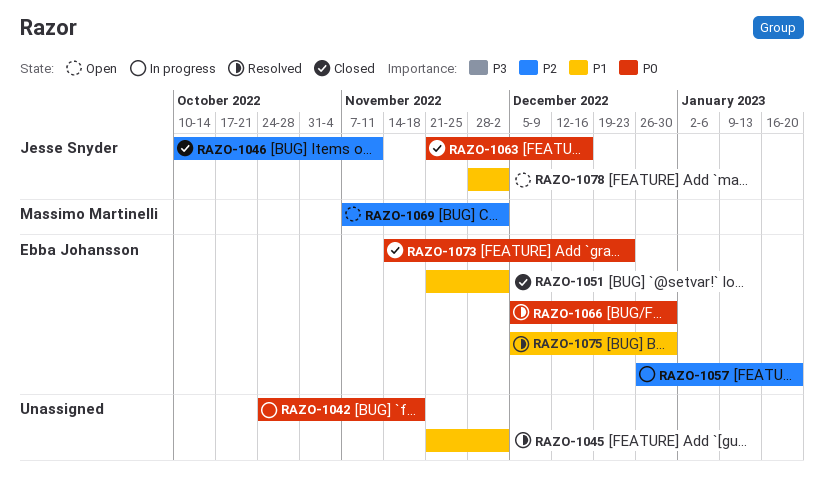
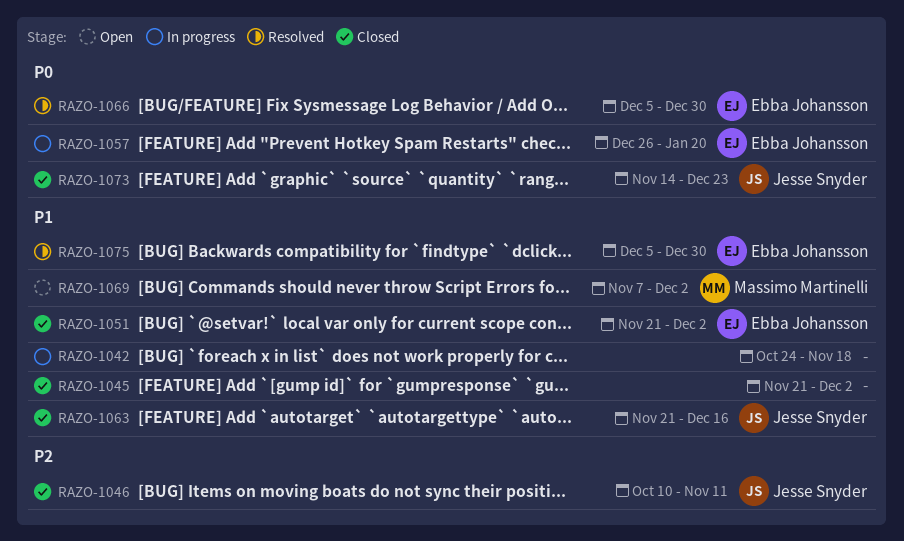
RAZO-1042, priority: P0 -> P1
RAZO-1045, status: Resolved -> Closed
RAZO-1057, priority: P2 -> P0
RAZO-1063, priority: P0 -> P1
RAZO-1069, priority: P2 -> P1
RAZO-1073, owner: Ebba Johansson -> Jesse Snyder
RAZO-1078: present -> none

